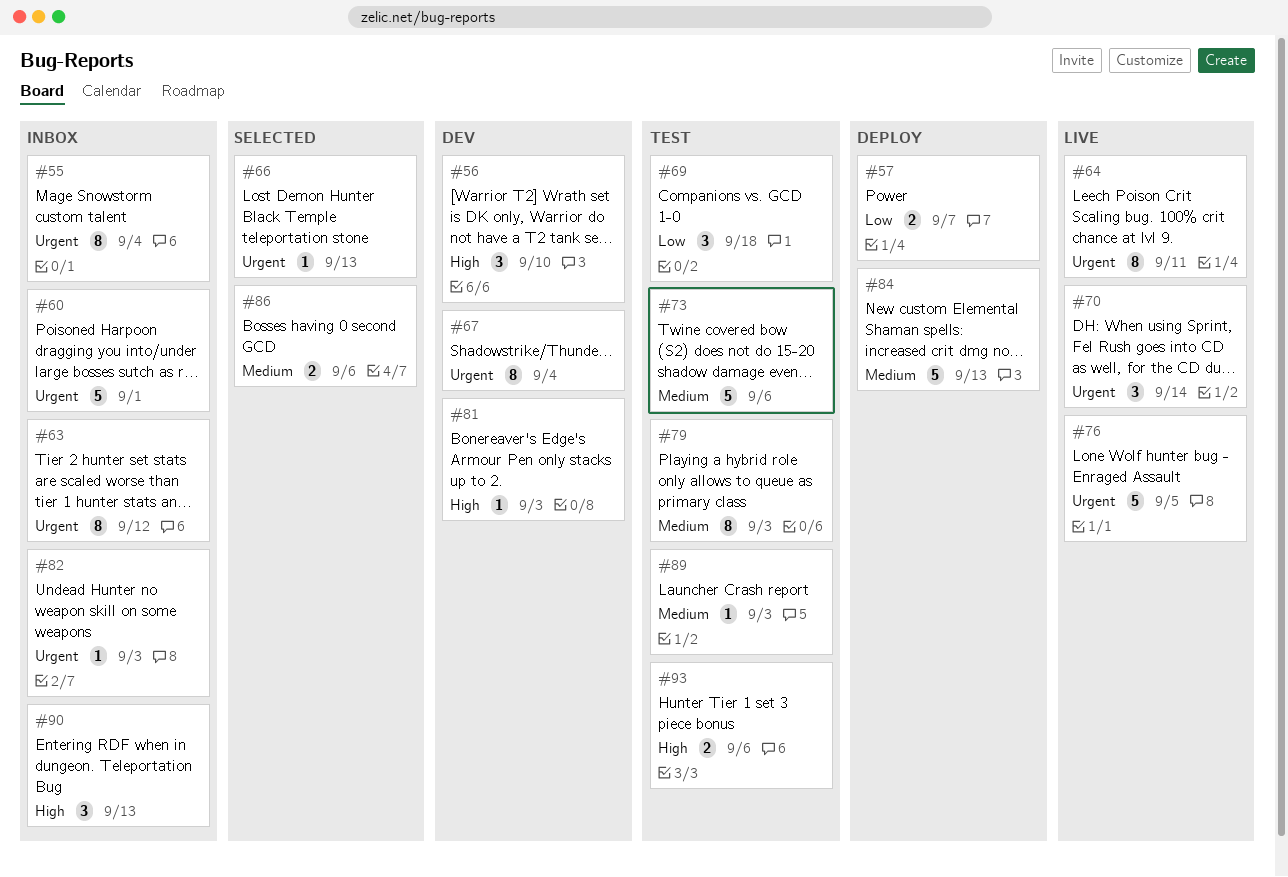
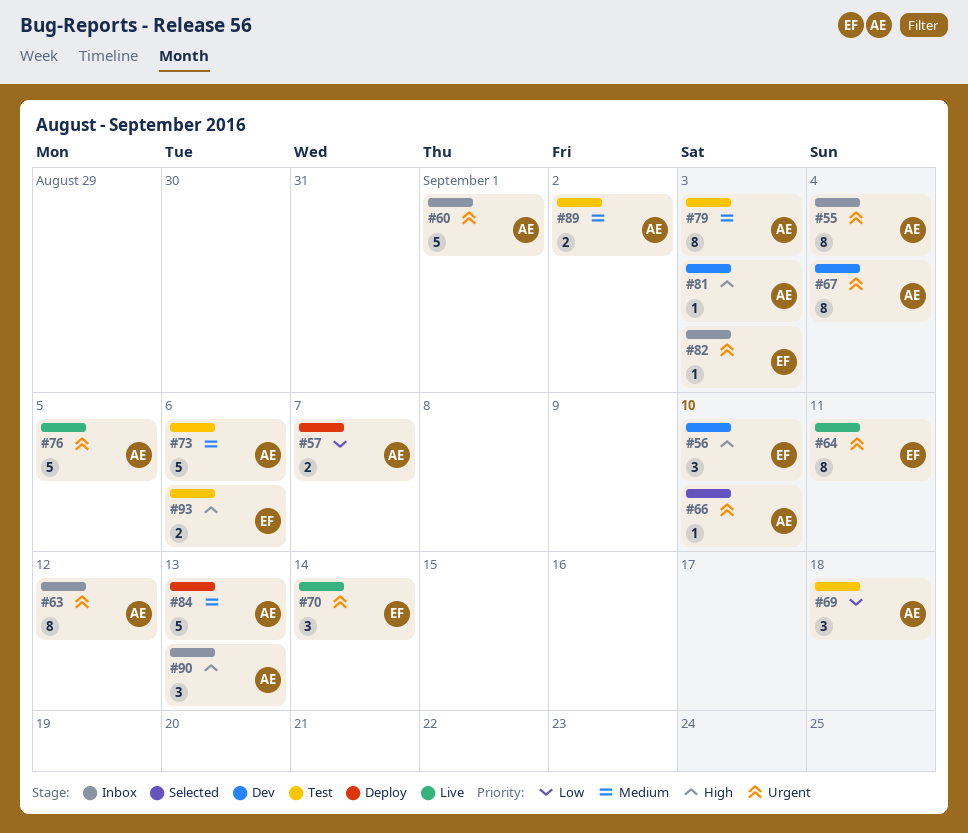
#66, due: Sep 13 -> Sep 10
#86: present -> none
#89, estimate: 1 -> 2
#89, due: Sep 3 -> Sep 2

